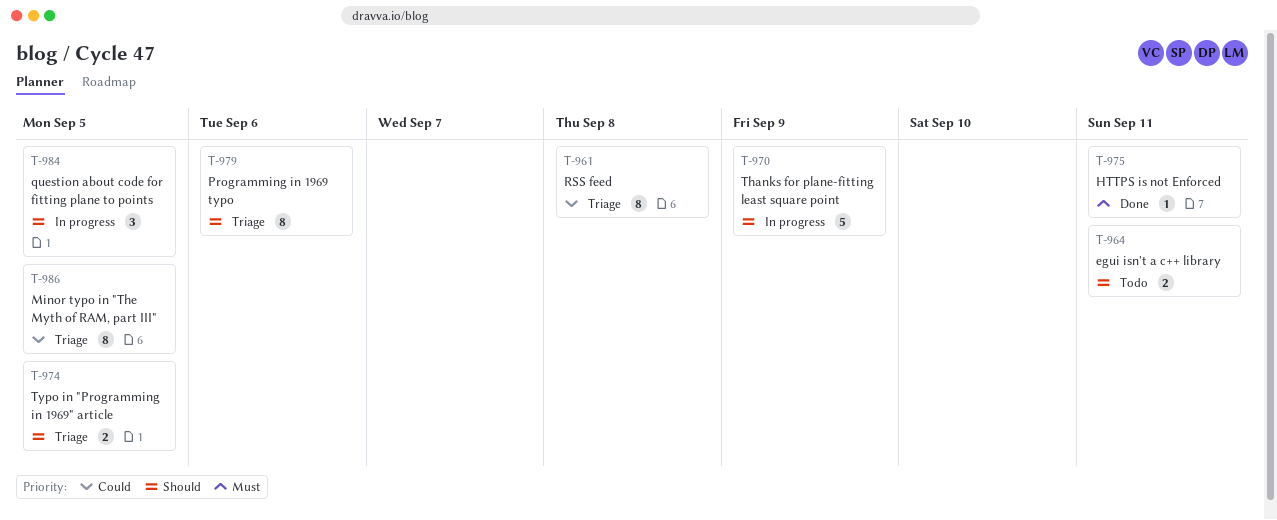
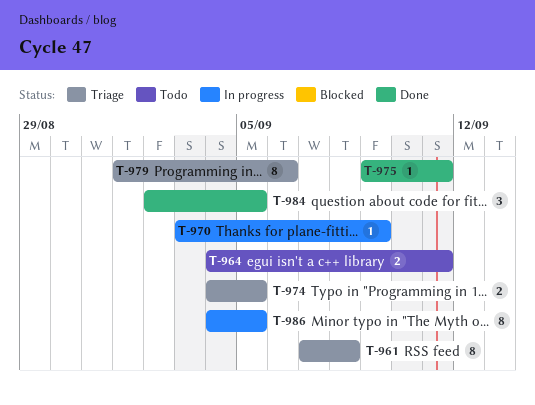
T-970, estimate: 5 -> 1
T-984, status: In progress -> Done
T-986, status: Triage -> In progress

